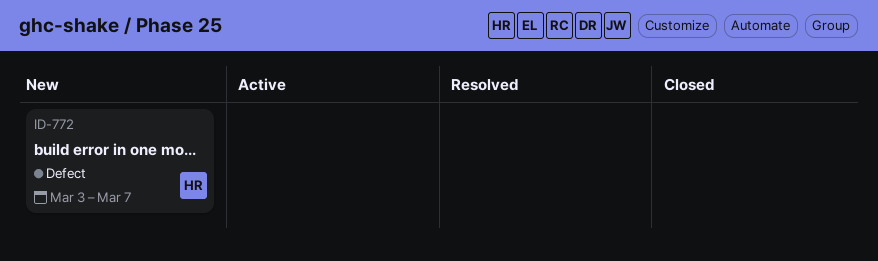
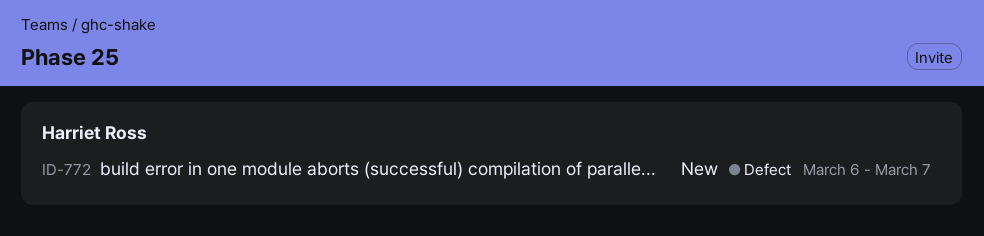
ID-772, start: Mar 3 -> Mar 6

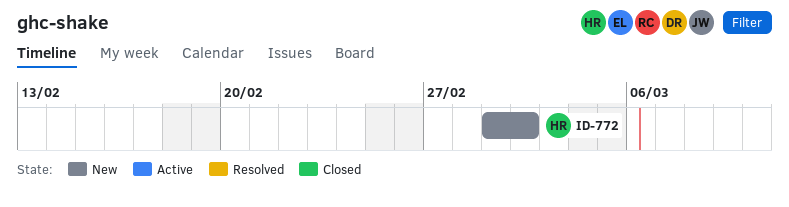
ID-772, start: Mar 6 -> Mar 1
ID-772, due: Mar 7 -> Mar 2

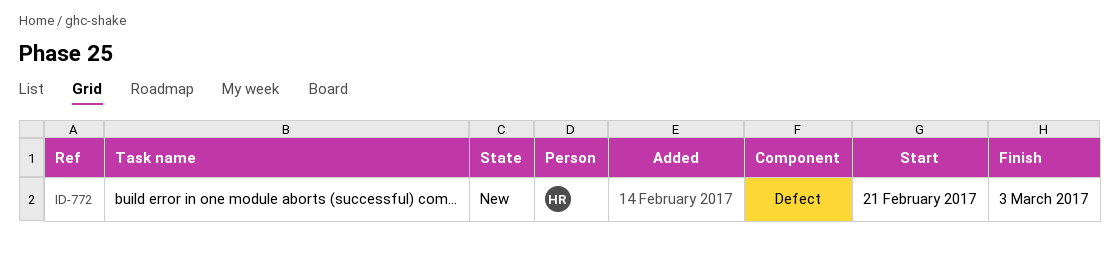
ID-772, start: Mar 1 -> Feb 21
ID-772, due: Mar 2 -> Mar 3

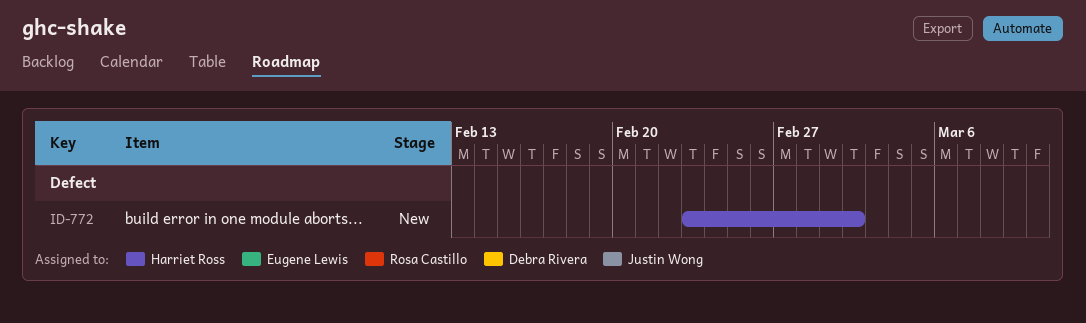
ID-772, start: Feb 21 -> Feb 23
ID-772, due: Mar 3 -> Mar 2

